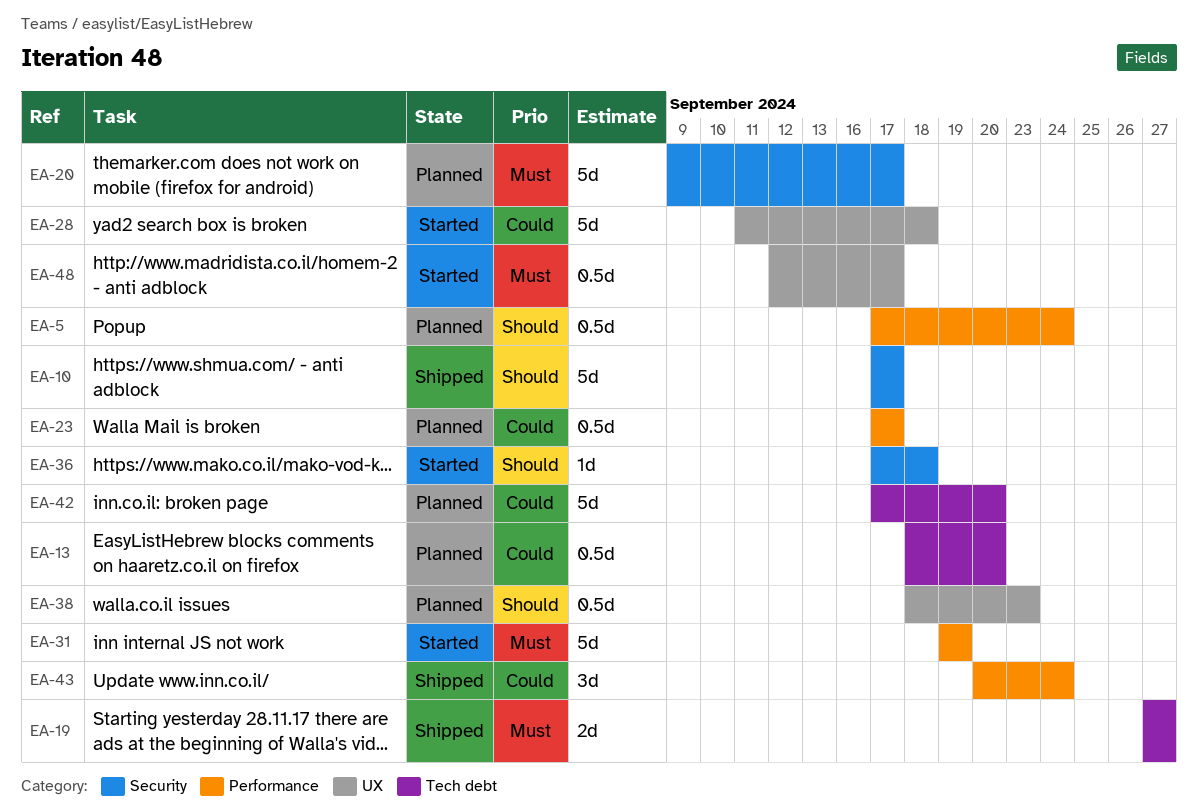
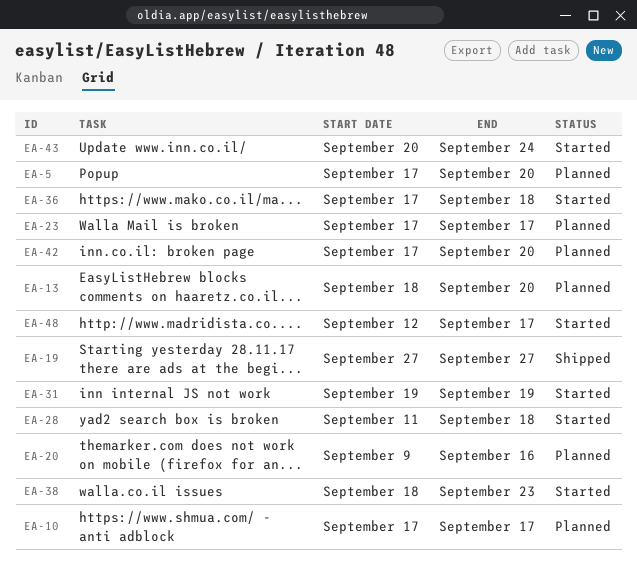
EA-5, due: Sep 24 -> Sep 20
EA-10, status: Shipped -> Planned
EA-20, due: Sep 17 -> Sep 16
EA-38, status: Planned -> Started
EA-43, status: Shipped -> Started

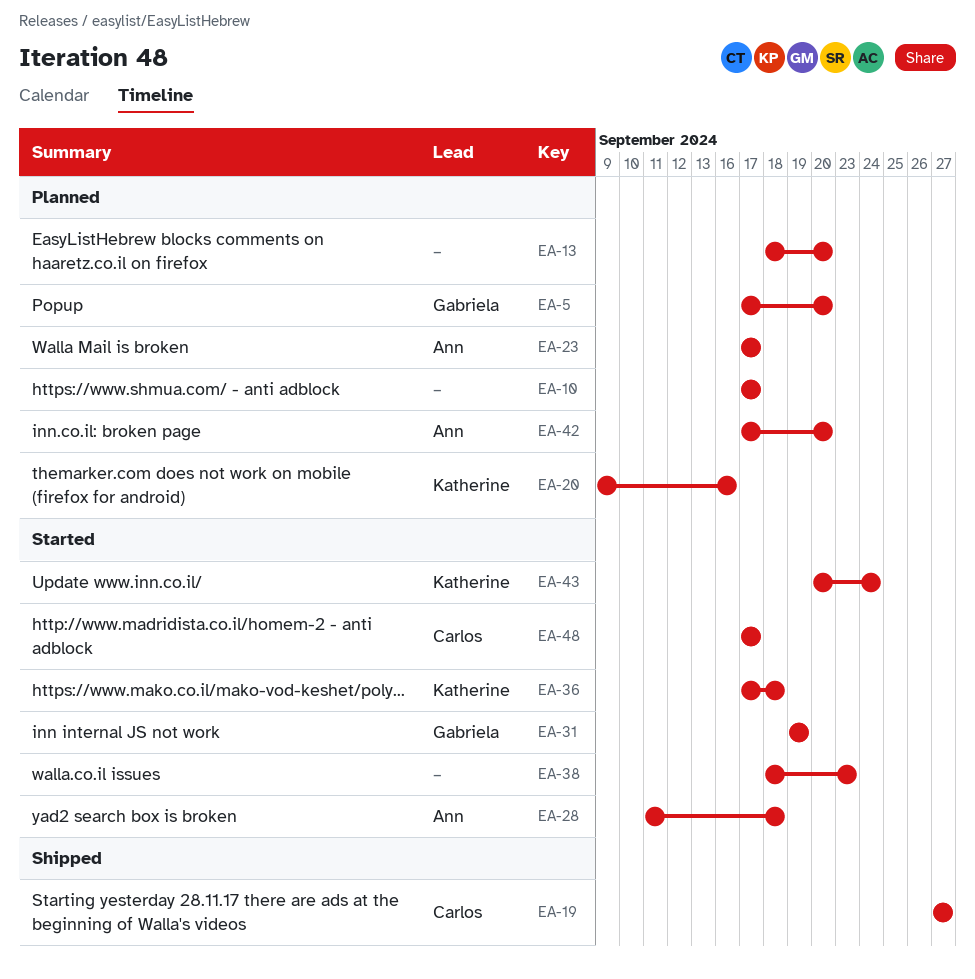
EA-48, start: Sep 12 -> Sep 17

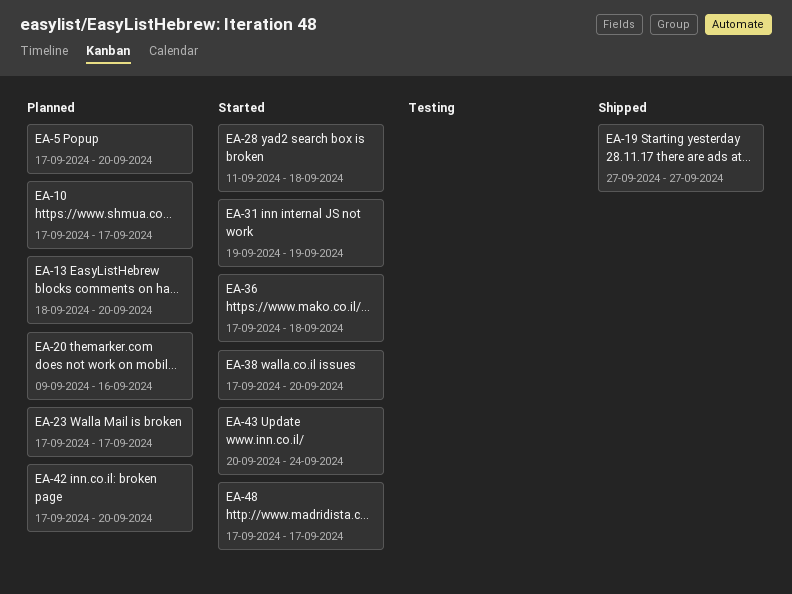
EA-38, start: Sep 18 -> Sep 17
EA-38, due: Sep 23 -> Sep 20

